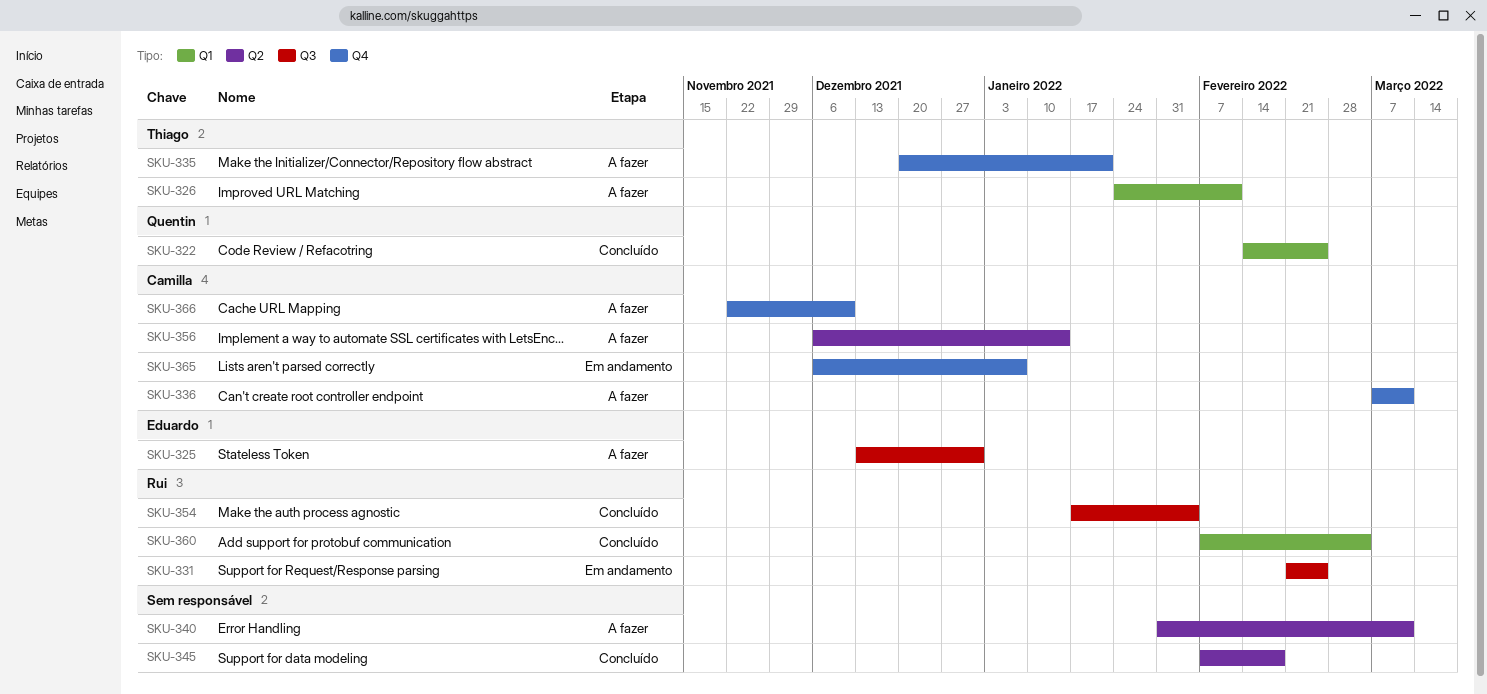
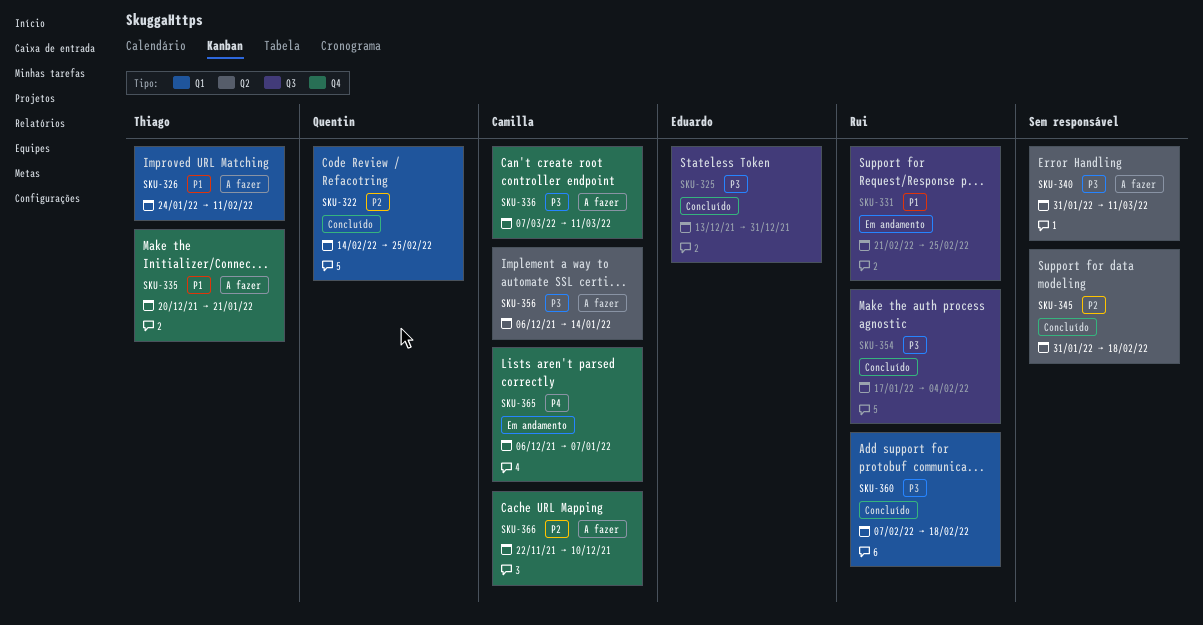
SKU-325, status: A fazer -> Concluído
SKU-345, start: Feb 7 -> Jan 31
SKU-360, due: Mar 4 -> Feb 18

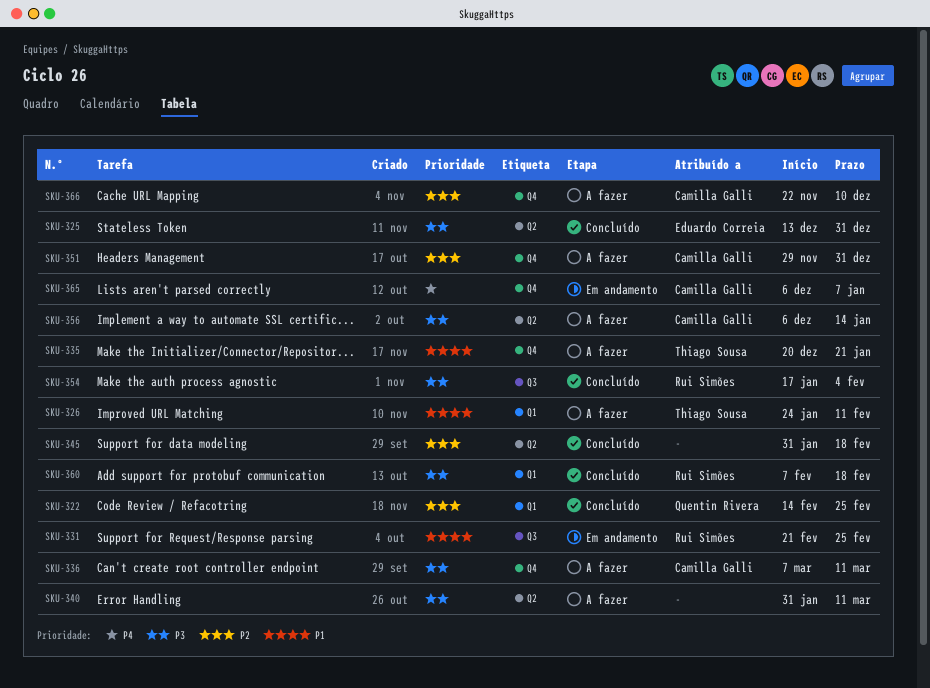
SKU-325, label: Q3 -> Q2
SKU-351: none -> present

